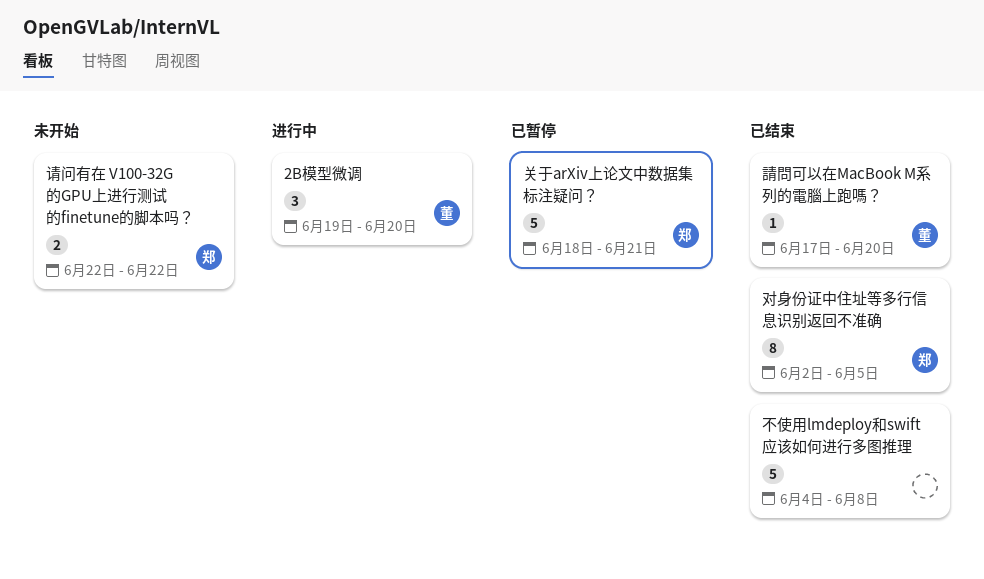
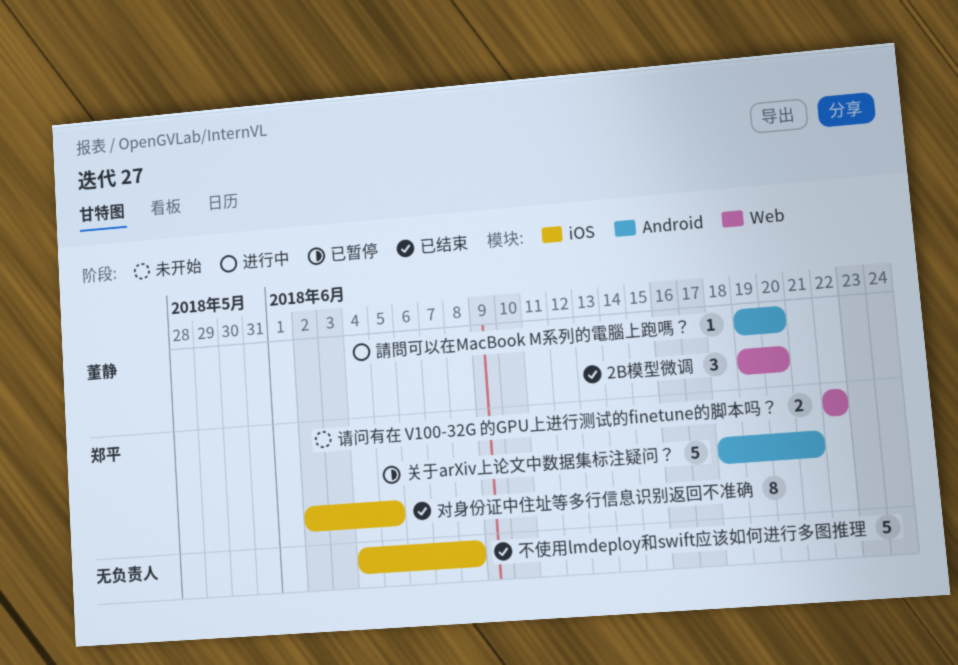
2B模型微调, status: 进行中 -> 已结束
請問可以在MacBook M系列的電腦上跑嗎？, status: 已结束 -> 进行中
請問可以在MacBook M系列的電腦上跑嗎？, start: Jun 17 -> Jun 19

